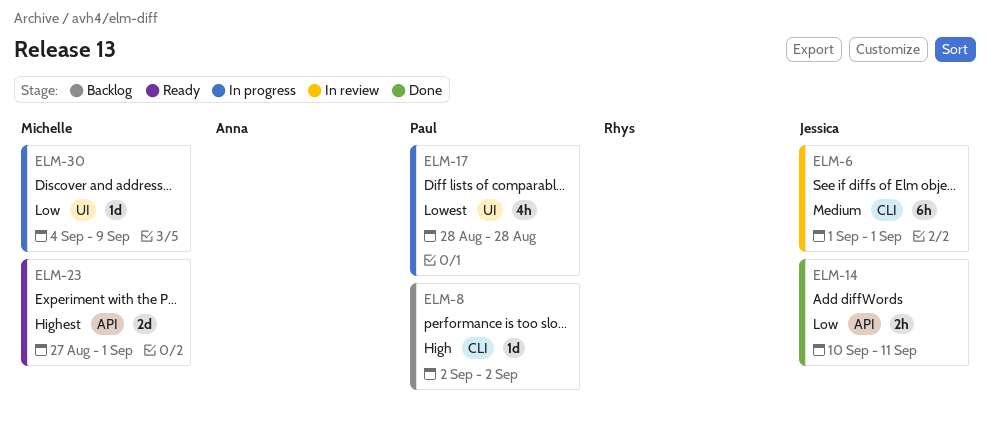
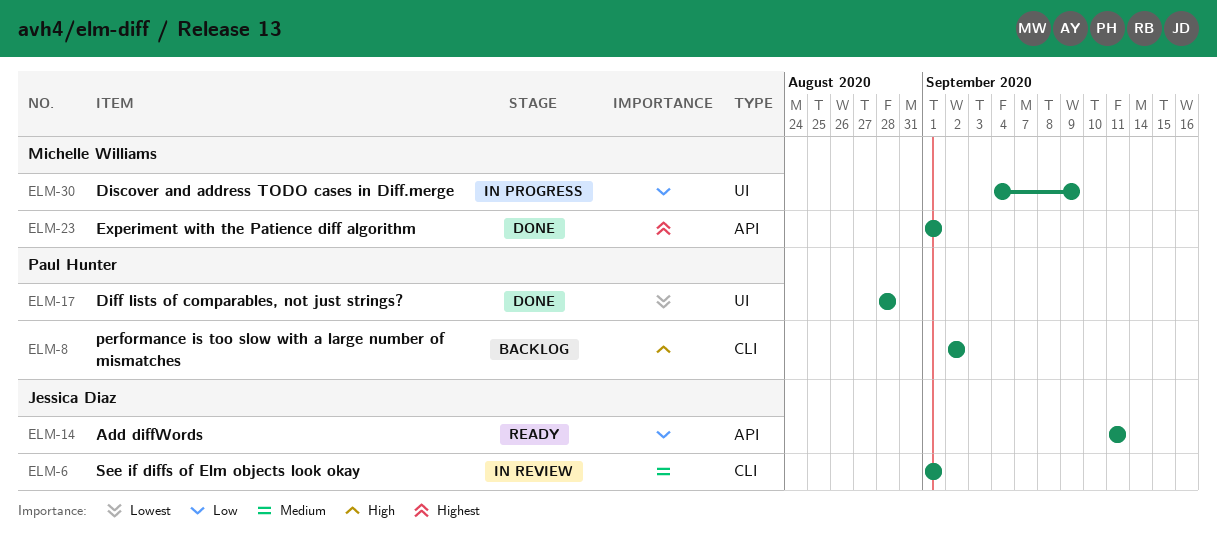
ELM-14, status: Done -> Ready
ELM-14, start: Sep 10 -> Sep 11
ELM-17, status: In progress -> Done
ELM-23, status: Ready -> Done
ELM-23, start: Aug 27 -> Sep 1

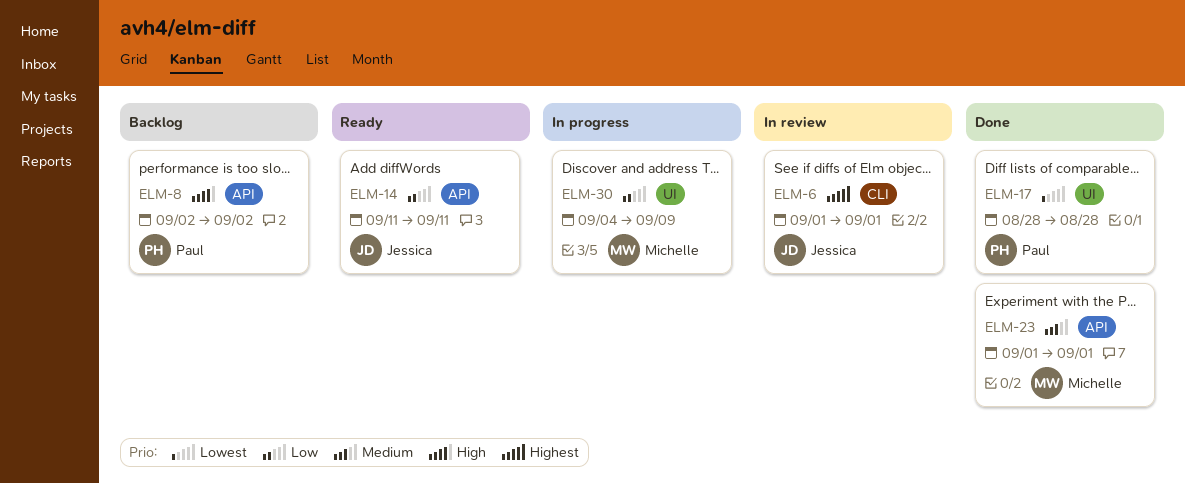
ELM-6, priority: Medium -> Highest
ELM-8, label: CLI -> API
ELM-23, priority: Highest -> Medium

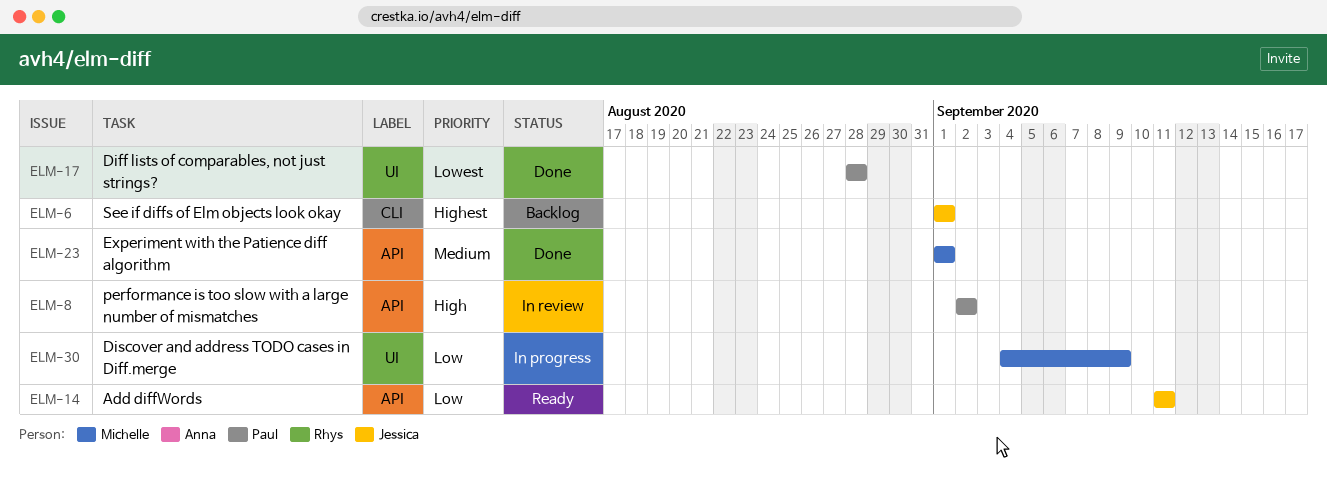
ELM-6, status: In review -> Backlog
ELM-8, status: Backlog -> In review

